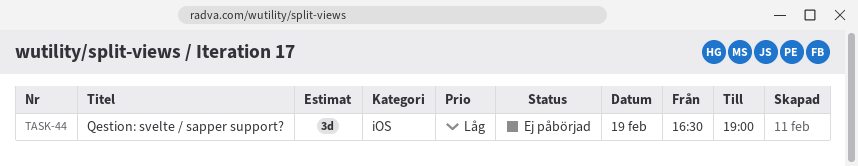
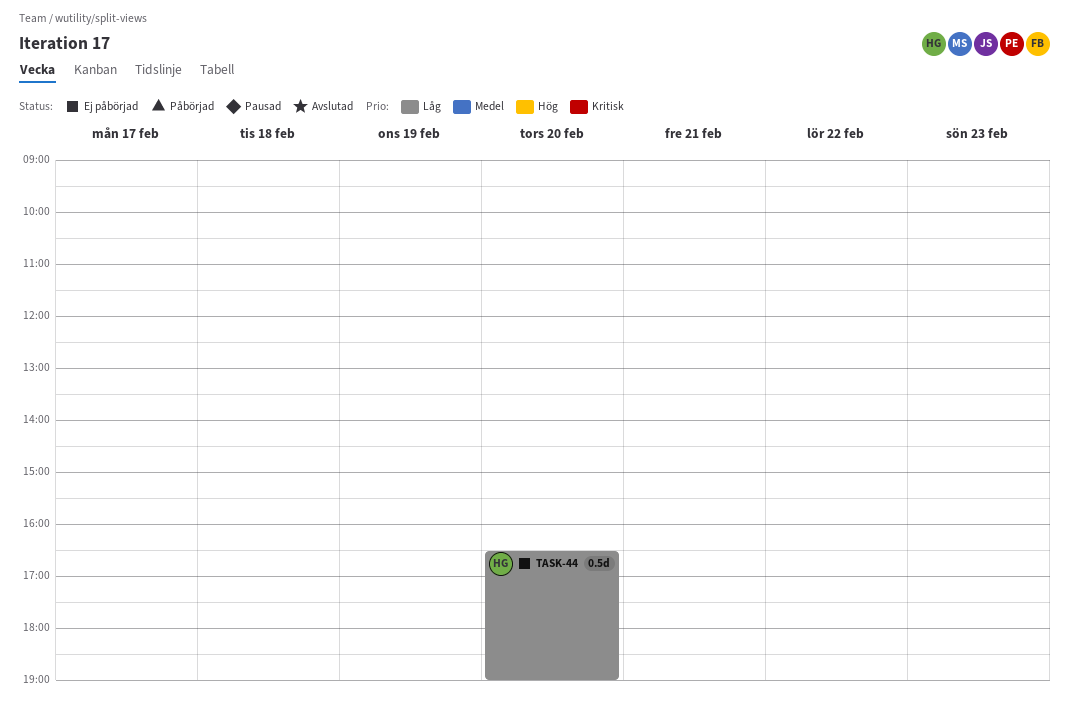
TASK-44, estimate: 3d -> 0.5d
TASK-44, day: Feb 19 -> Feb 20

